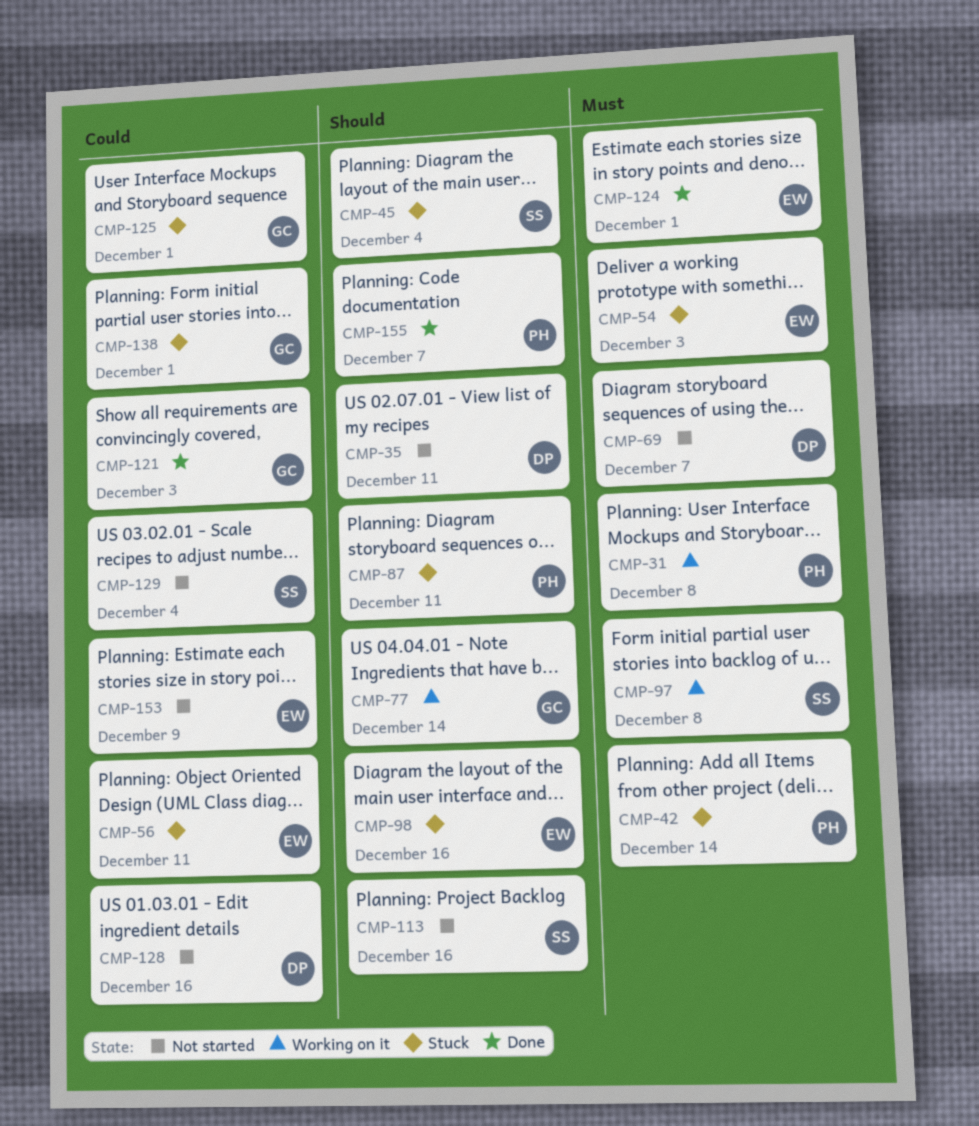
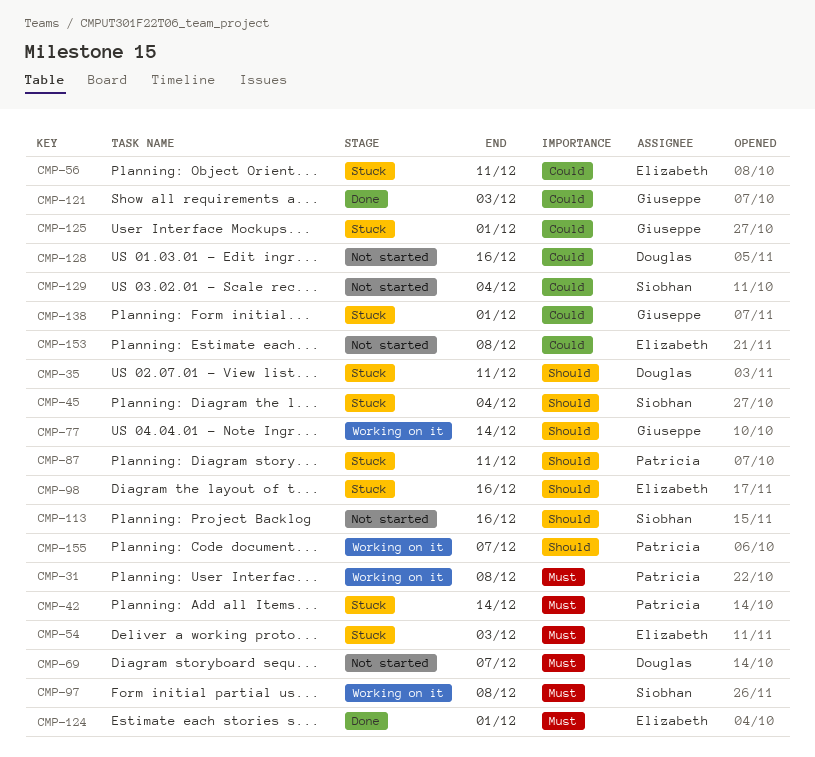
CMP-35, status: Not started -> Stuck
CMP-153, due: Dec 9 -> Dec 8
CMP-155, status: Done -> Working on it

